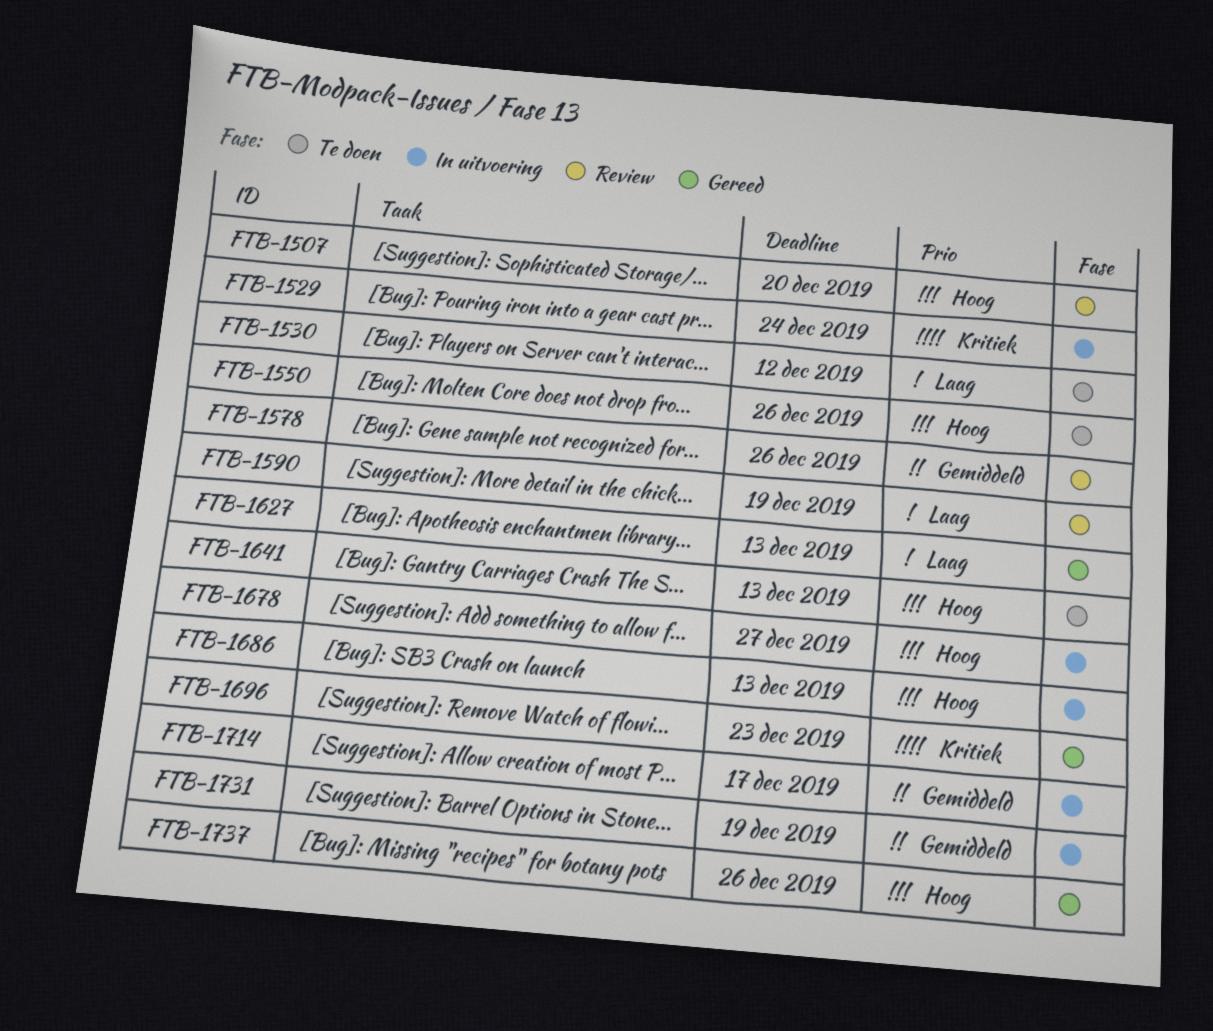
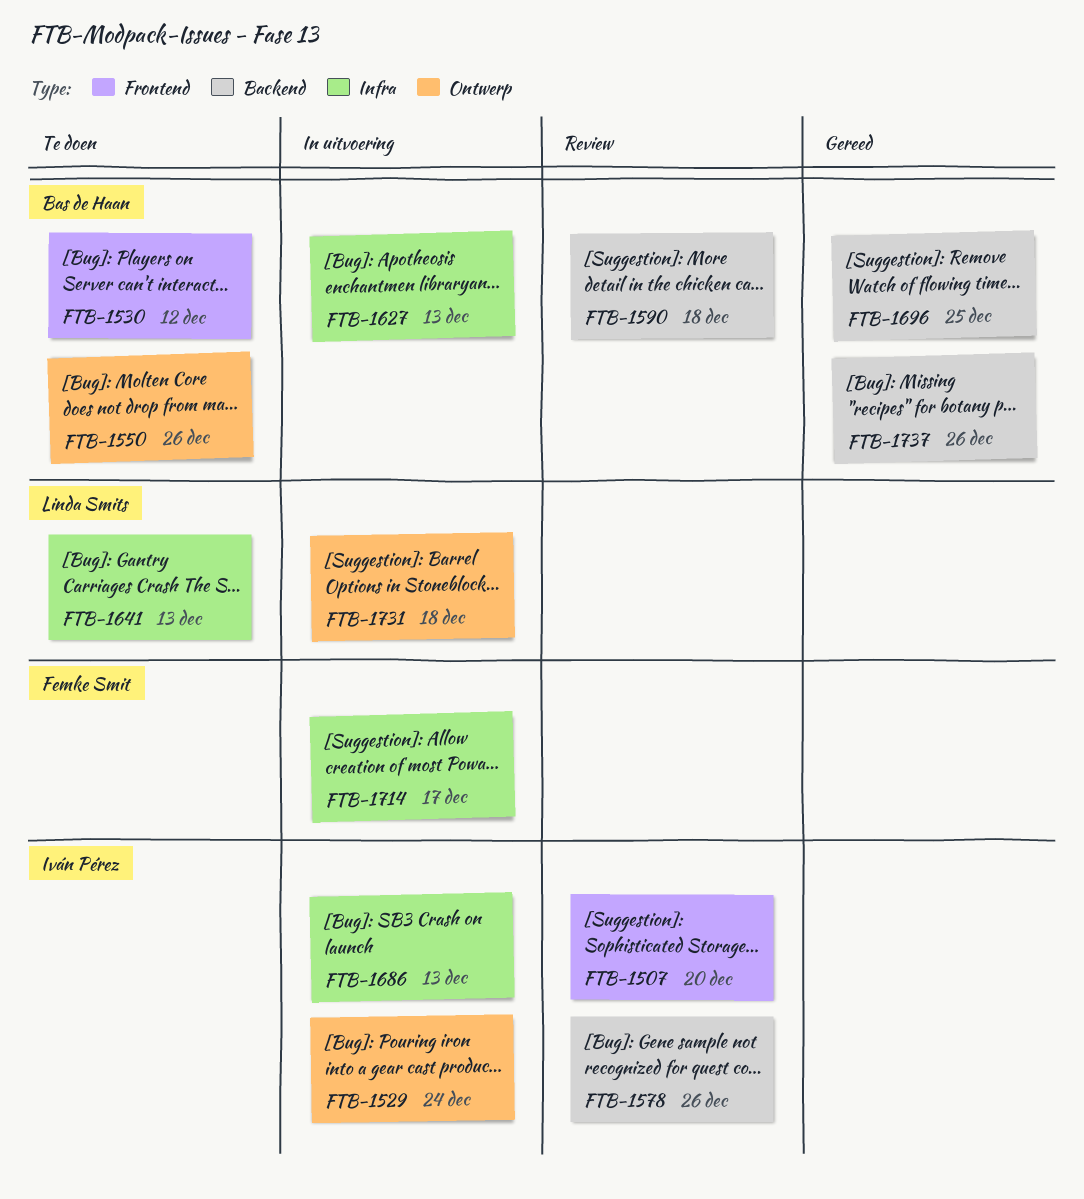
FTB-1590, due: Dec 19 -> Dec 18
FTB-1627, status: Gereed -> In uitvoering
FTB-1678: present -> none
FTB-1696, due: Dec 23 -> Dec 25
FTB-1731, due: Dec 19 -> Dec 18

